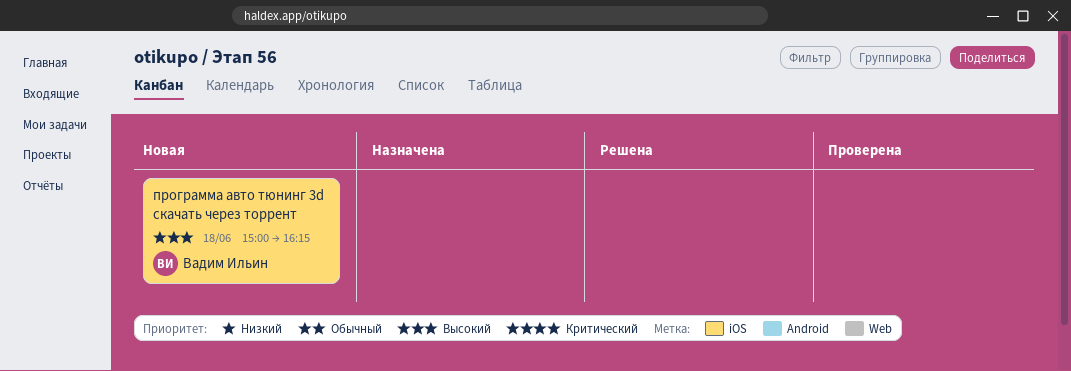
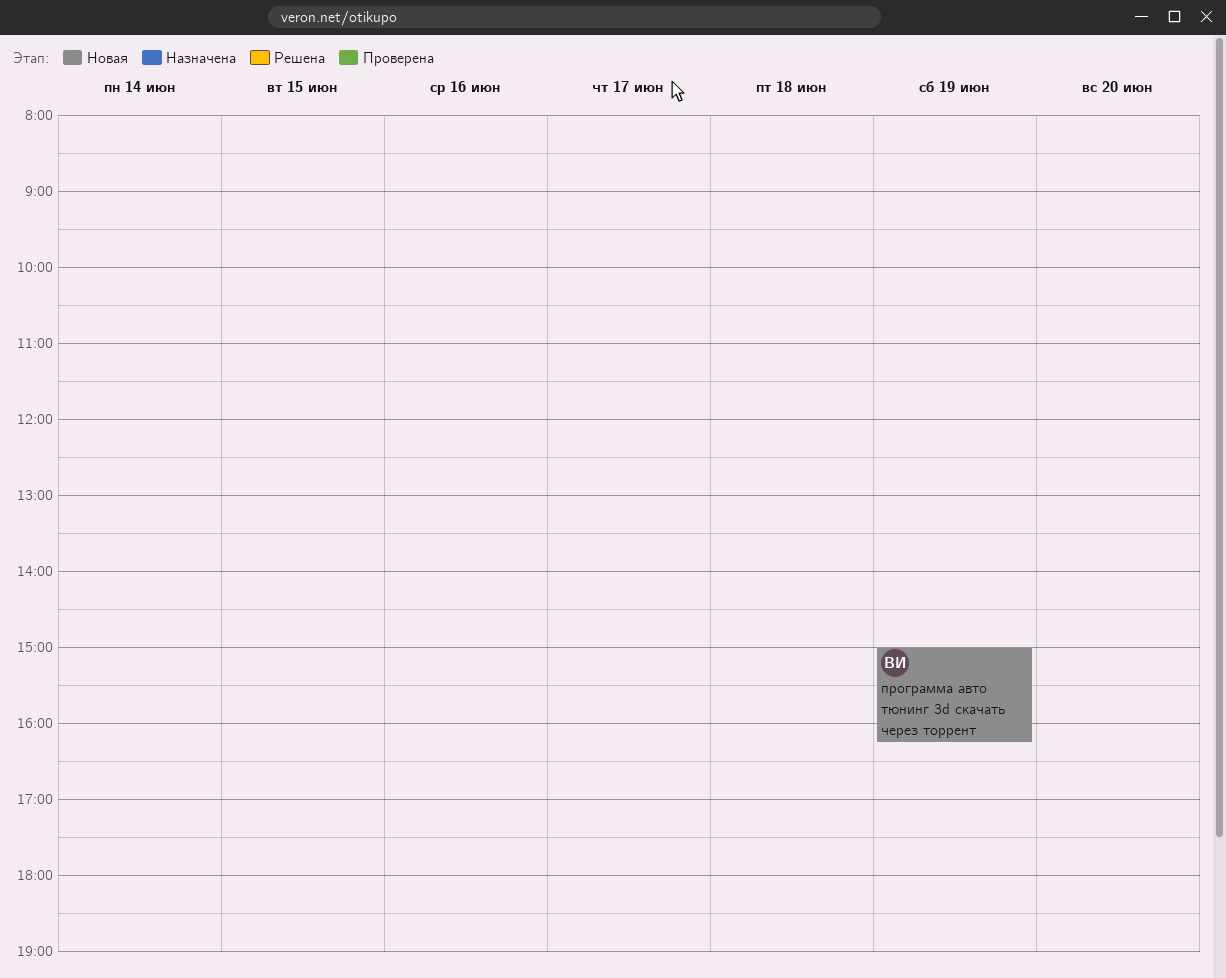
программа авто тюнинг 3d скачать через торрент, day: Jun 18 -> Jun 19

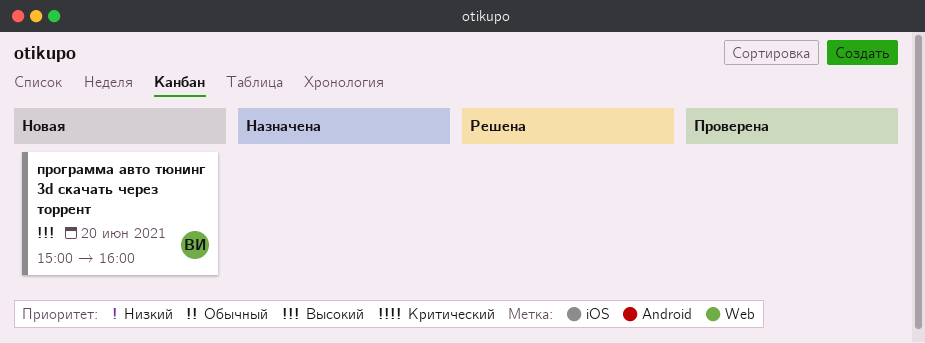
программа авто тюнинг 3d скачать через торрент, day: Jun 19 -> Jun 20
программа авто тюнинг 3d скачать через торрент, ends: 16:15 -> 16:00

